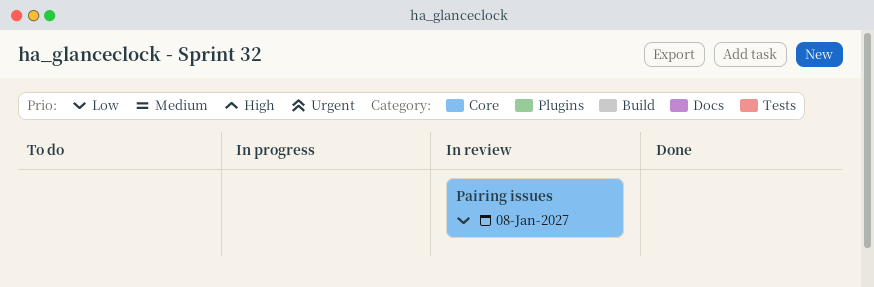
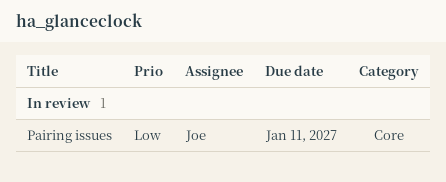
Pairing issues, due: Jan 8 -> Jan 11

